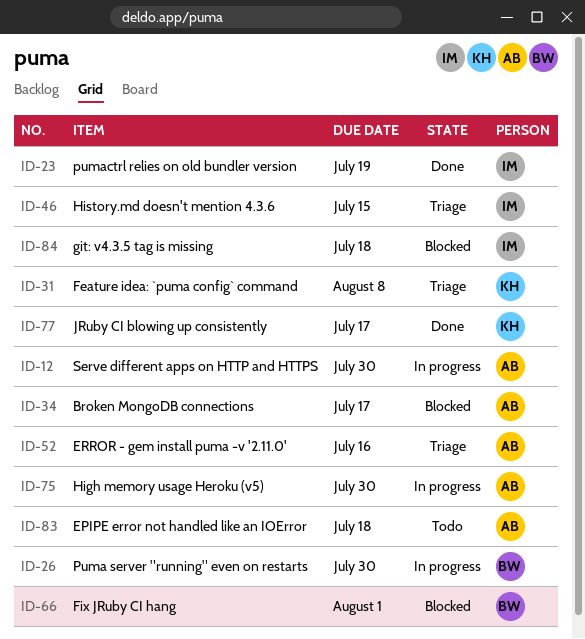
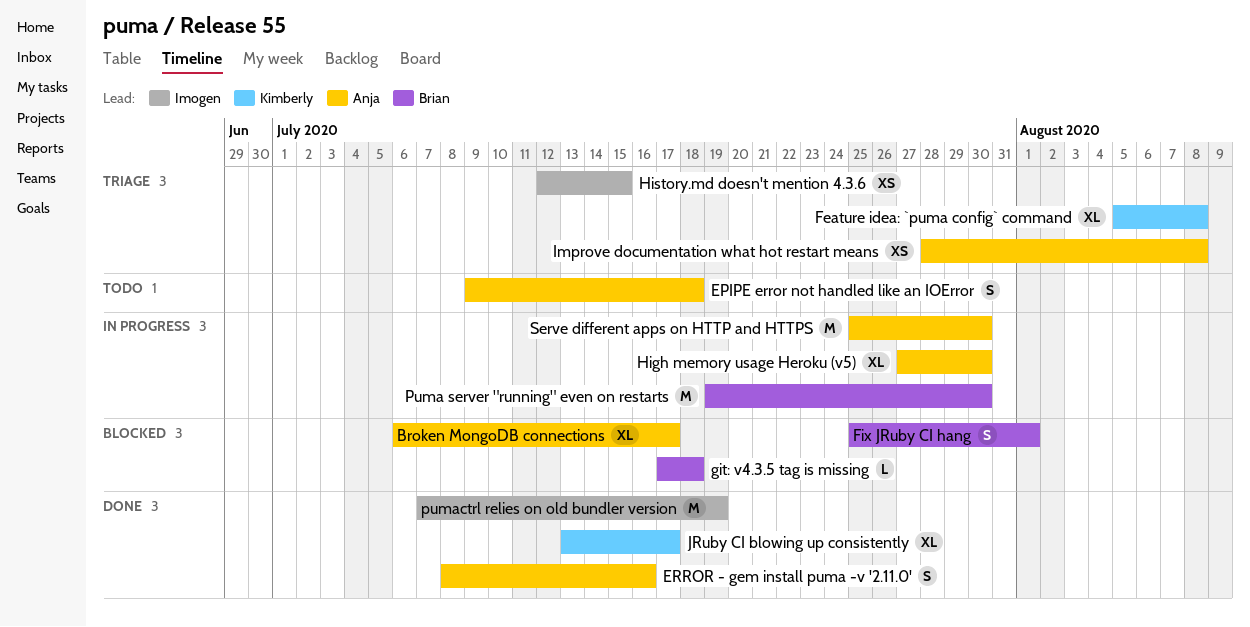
ERROR - gem install puma -v '2.11.0', status: Triage -> Done
git: v4.3.5 tag is missing, owner: Imogen -> Brian
Improve documentation what hot restart means: none -> present

